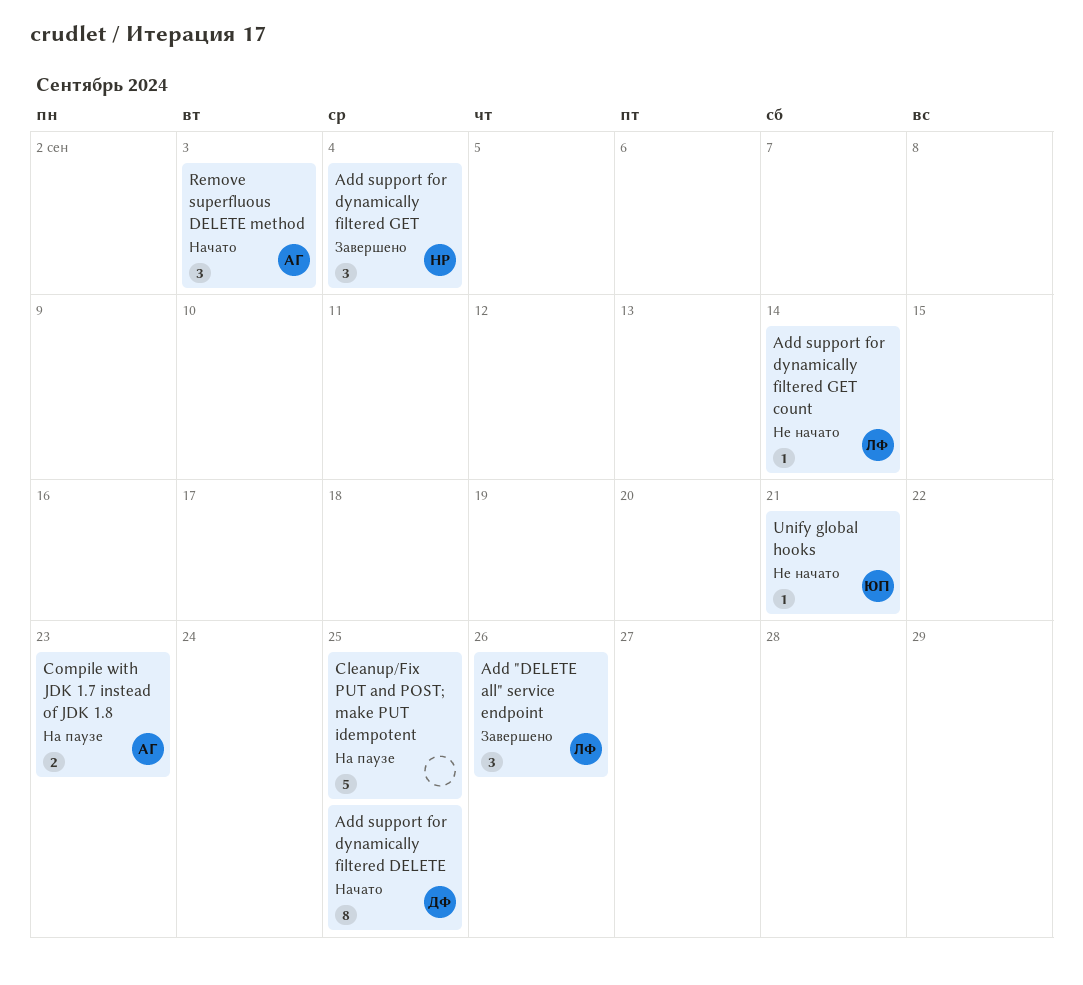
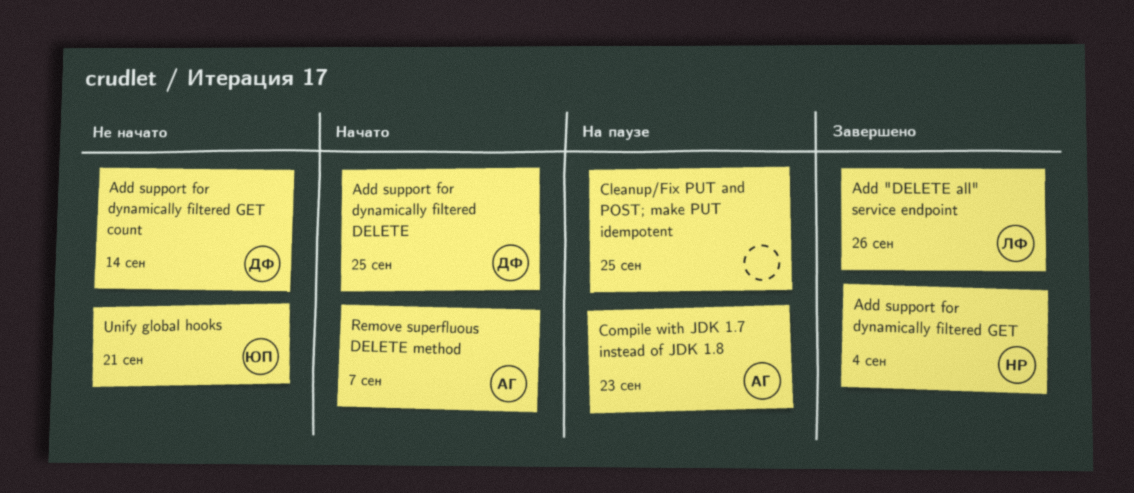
Add support for dynamically filtered GET count, owner: ЛФ -> ДФ
Remove superfluous DELETE method, due: Sep 3 -> Sep 7

